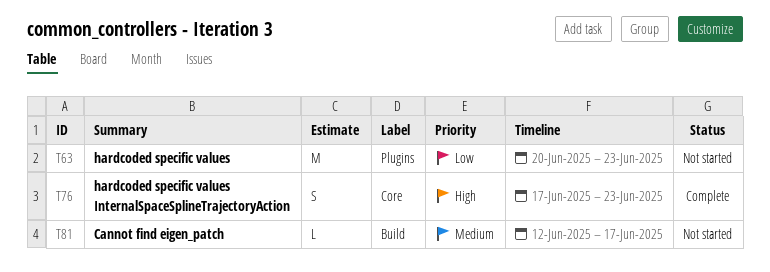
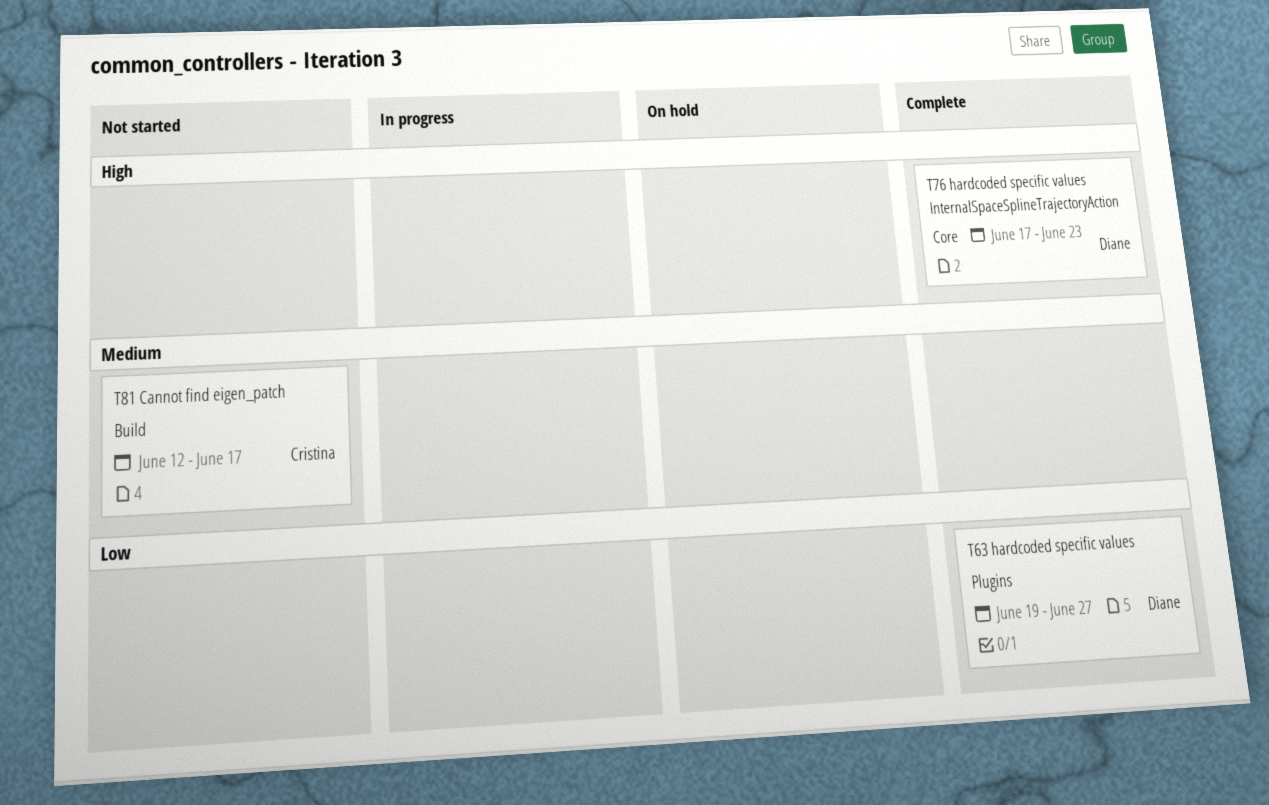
T63, status: Not started -> Complete
T63, start: Jun 20 -> Jun 19
T63, due: Jun 23 -> Jun 27

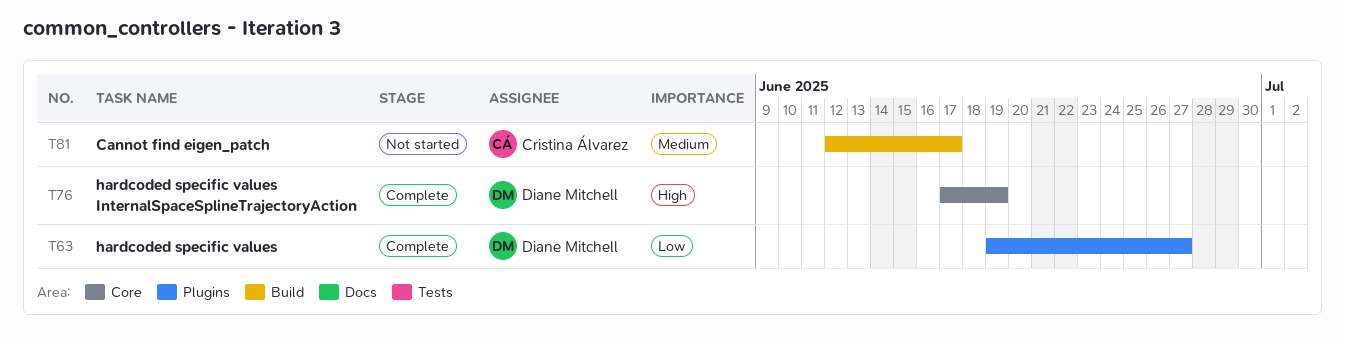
T76, due: Jun 23 -> Jun 19

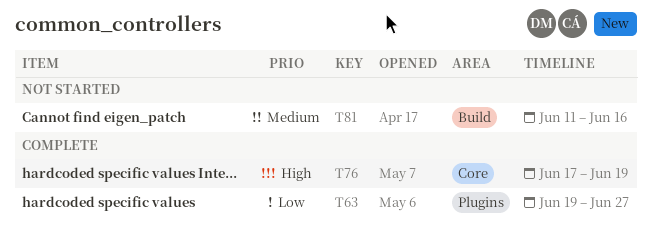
T81, start: Jun 12 -> Jun 11
T81, due: Jun 17 -> Jun 16

